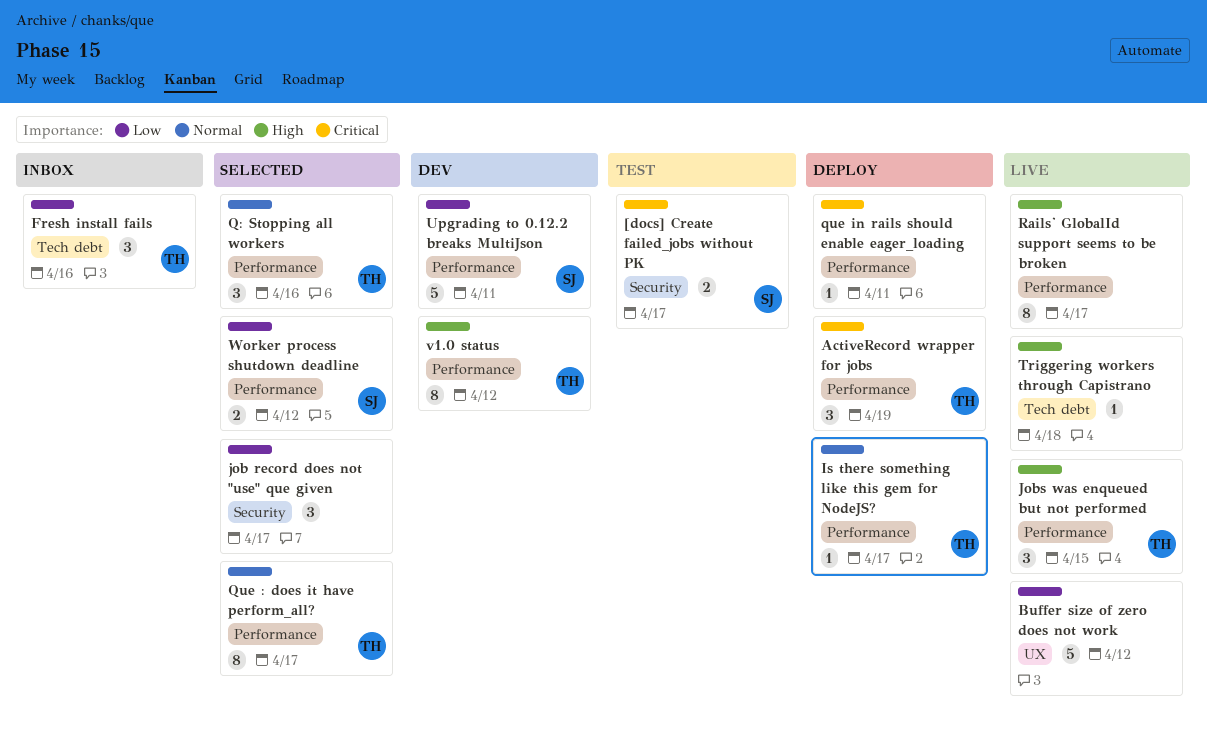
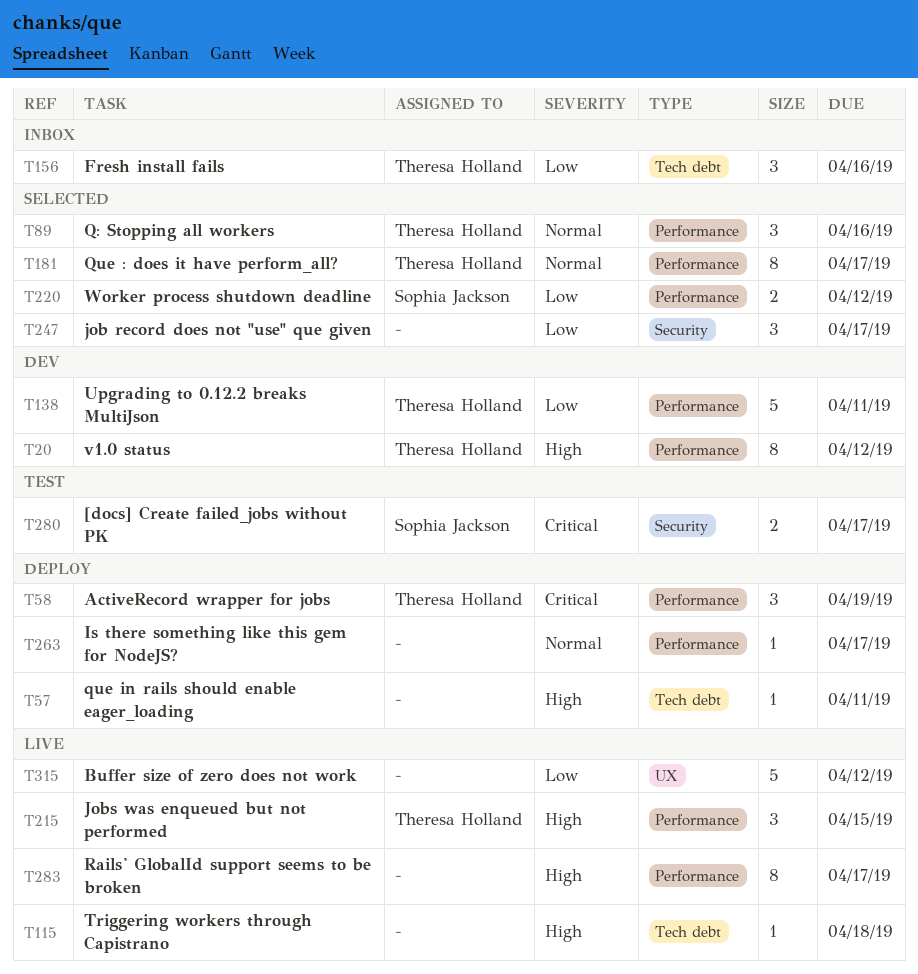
Is there something like this gem for NodeJS?, owner: Theresa Holland -> none
que in rails should enable eager_loading, priority: Critical -> High
que in rails should enable eager_loading, label: Performance -> Tech debt
Upgrading to 0.12.2 breaks MultiJson, owner: Sophia Jackson -> Theresa Holland

